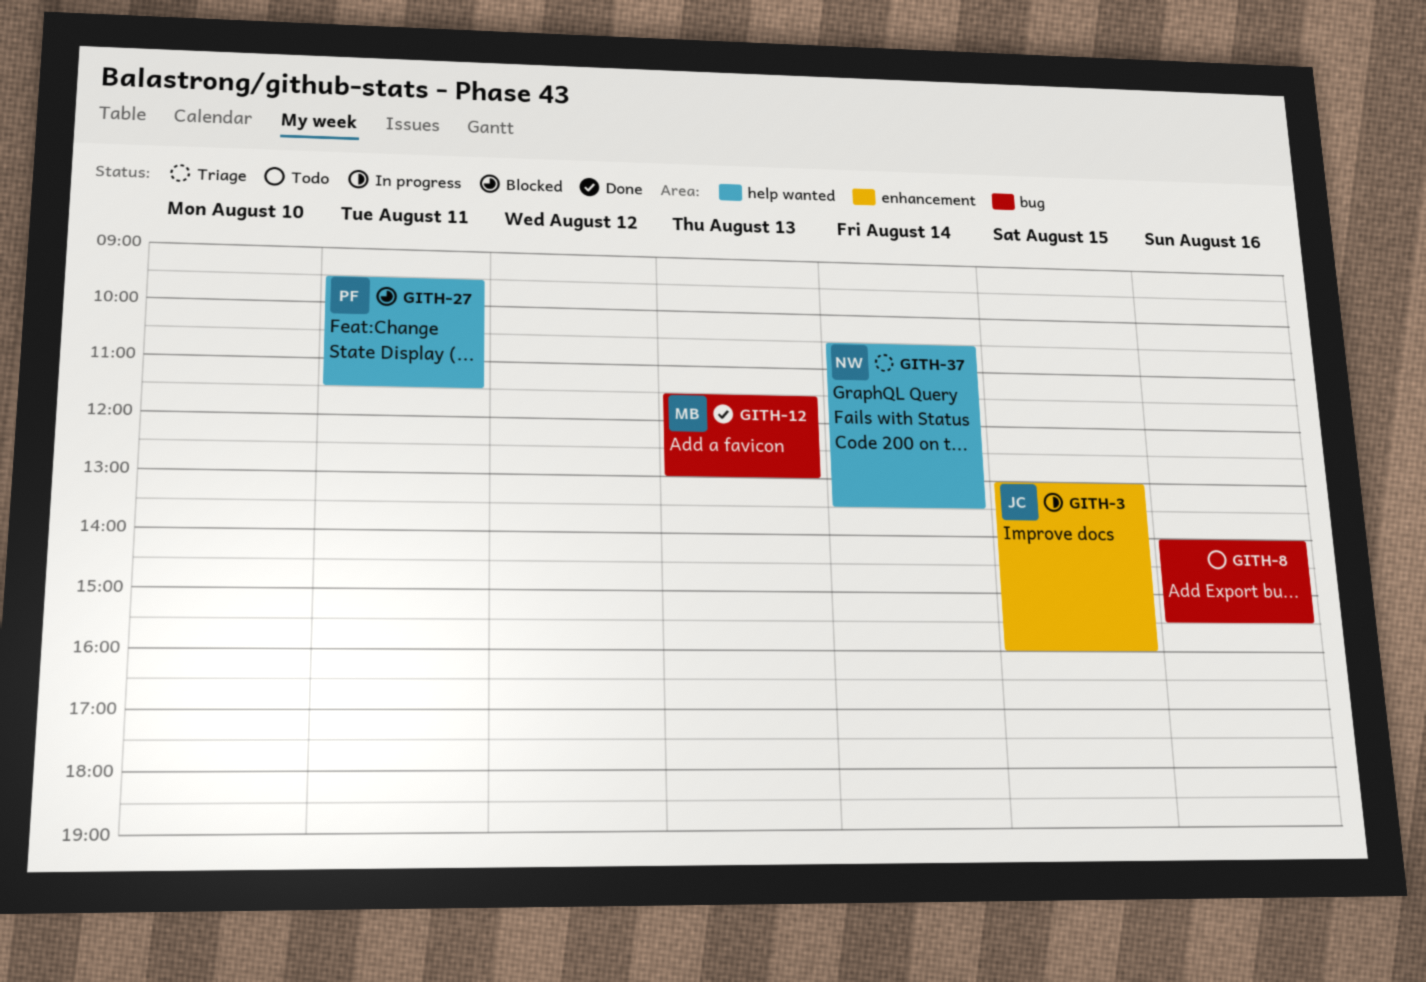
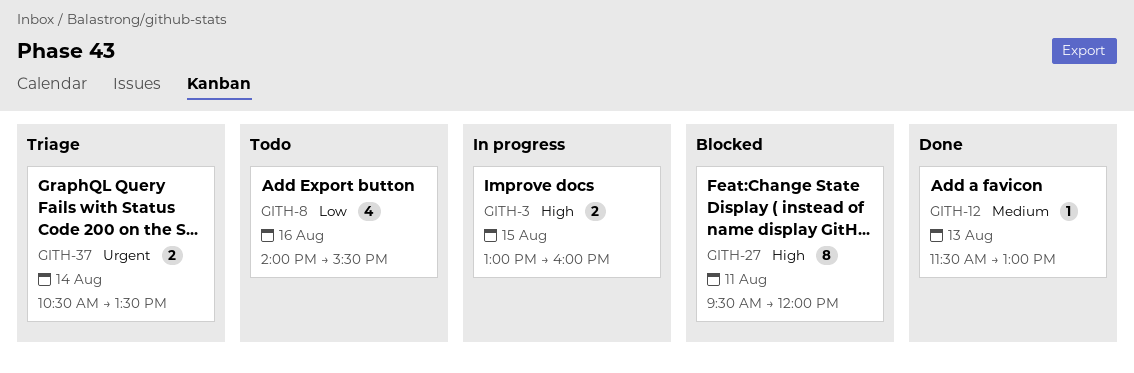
GITH-27, ends: 11:30 -> 12:00

